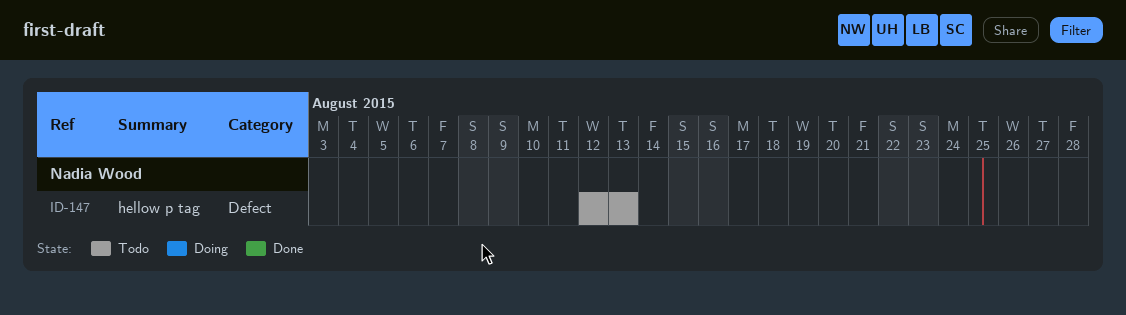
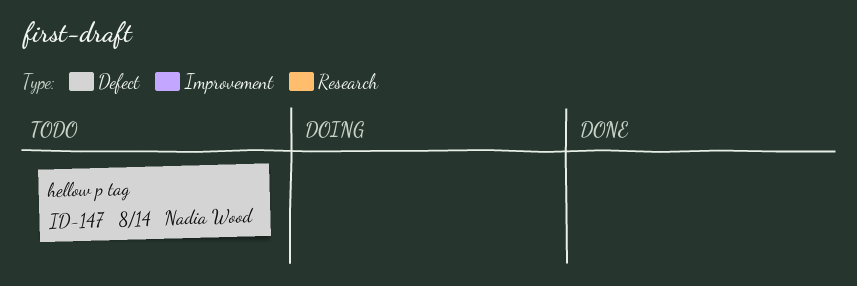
ID-147, due: Aug 13 -> Aug 14

